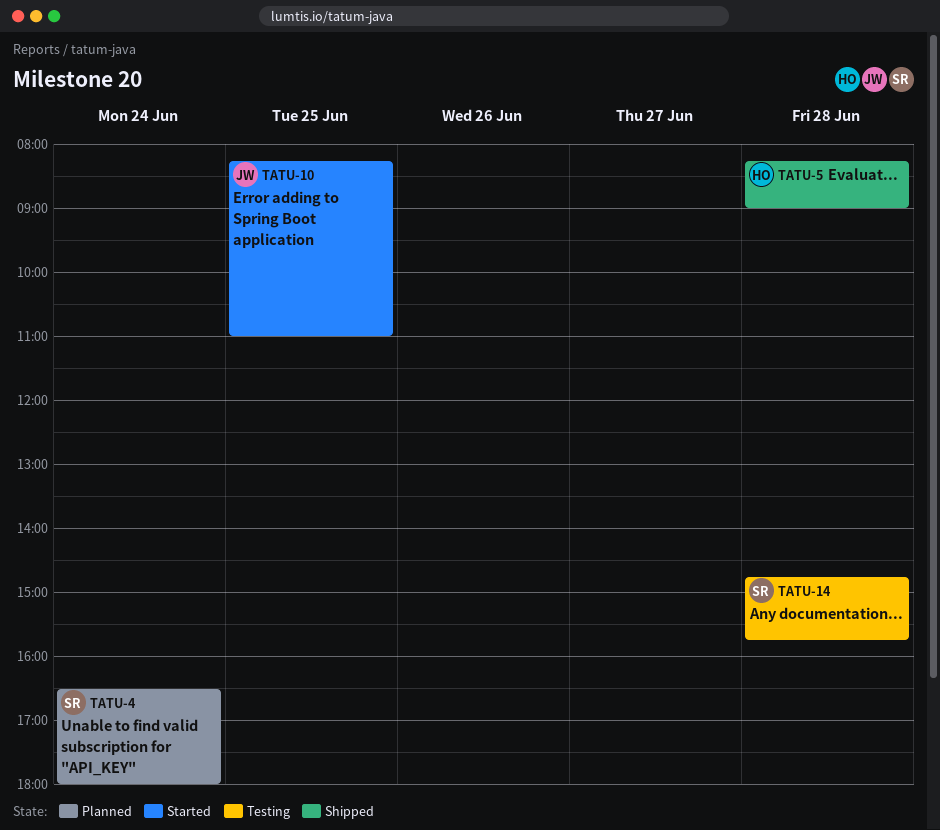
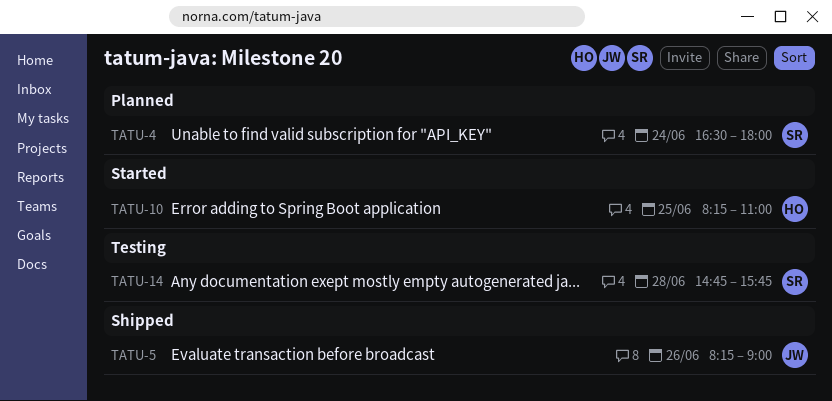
TATU-5, owner: HO -> JW
TATU-5, day: Jun 28 -> Jun 26
TATU-10, owner: JW -> HO

